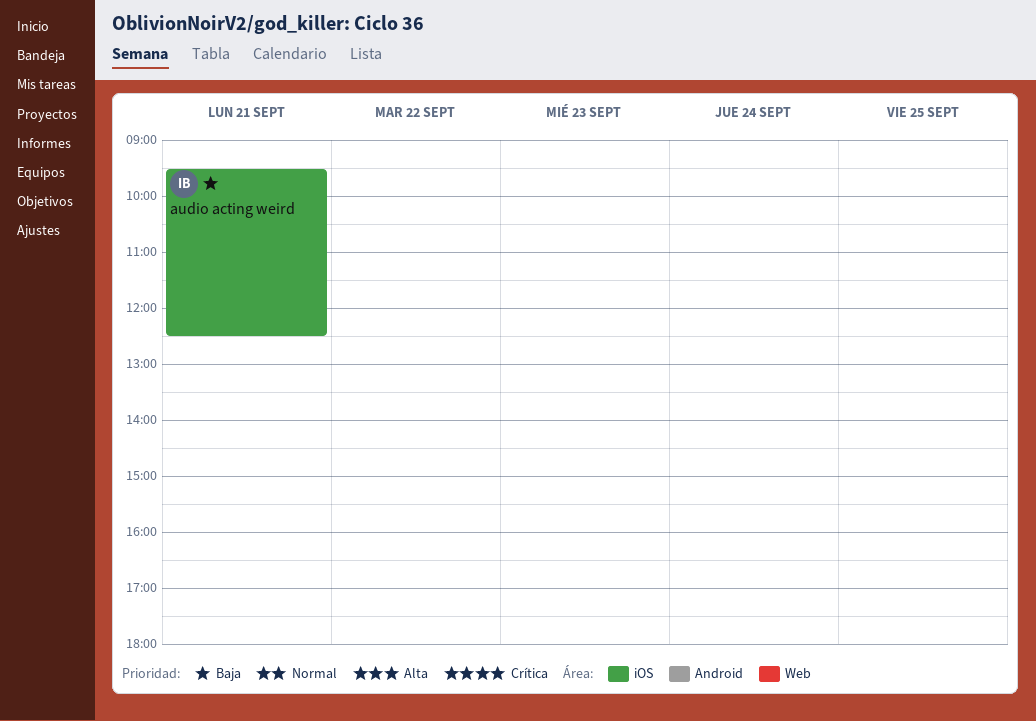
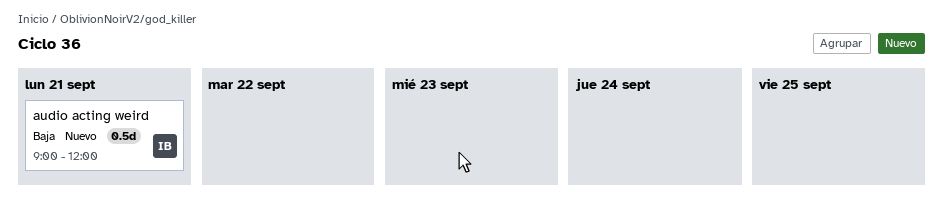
audio acting weird, begins: 09:30 -> 09:00
audio acting weird, ends: 12:30 -> 12:00

